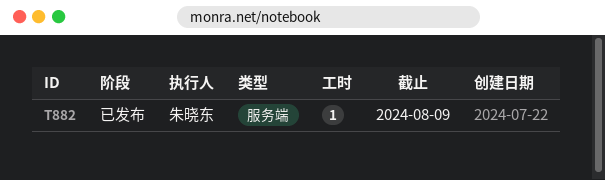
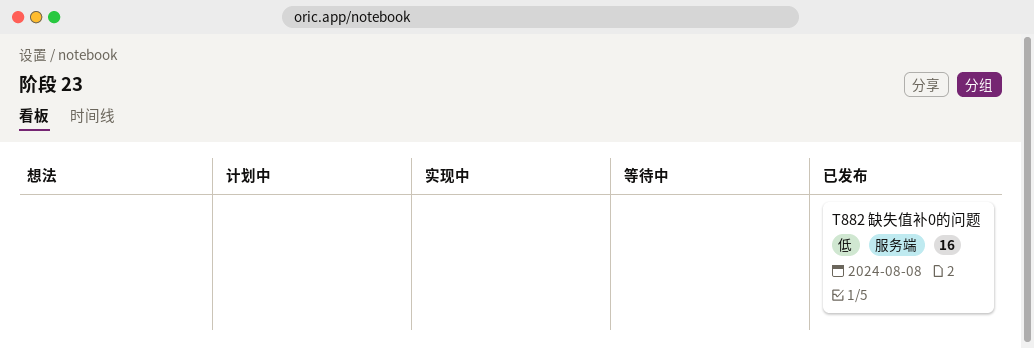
T882, estimate: 1 -> 16
T882, due: Aug 9 -> Aug 8

